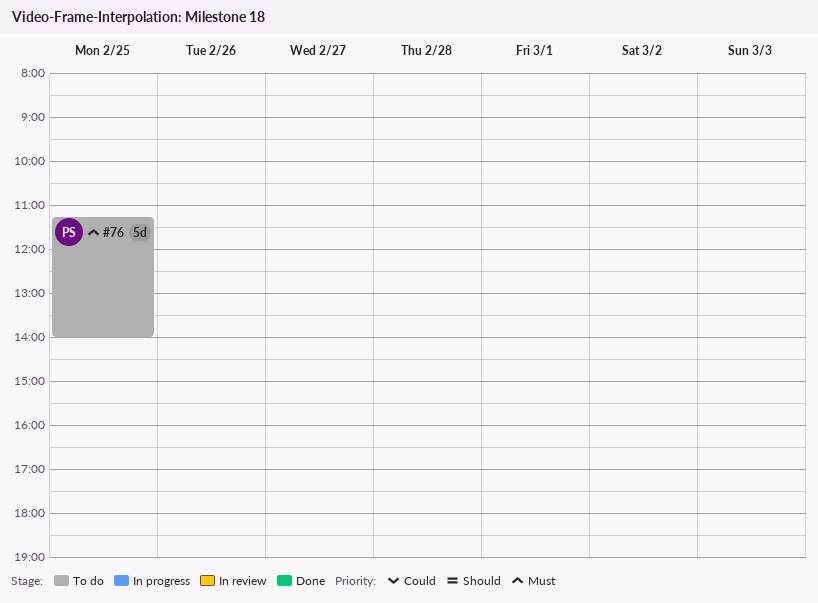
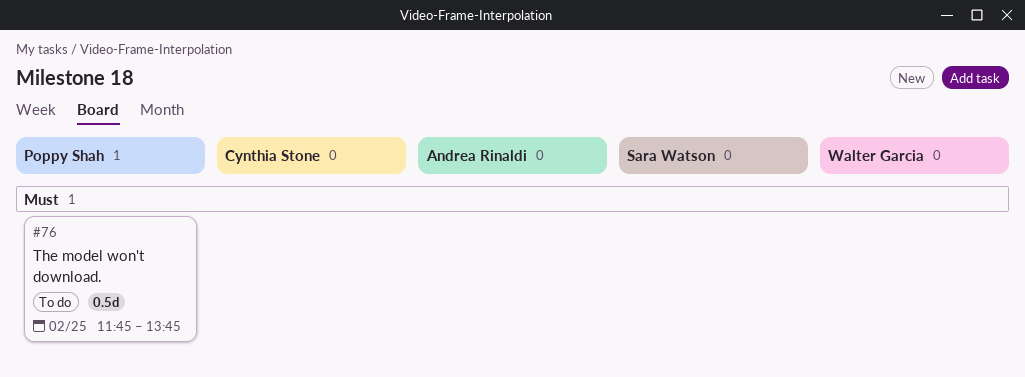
#76, estimate: 5d -> 0.5d
#76, begins: 11:15 -> 11:45
#76, ends: 14:00 -> 13:45

